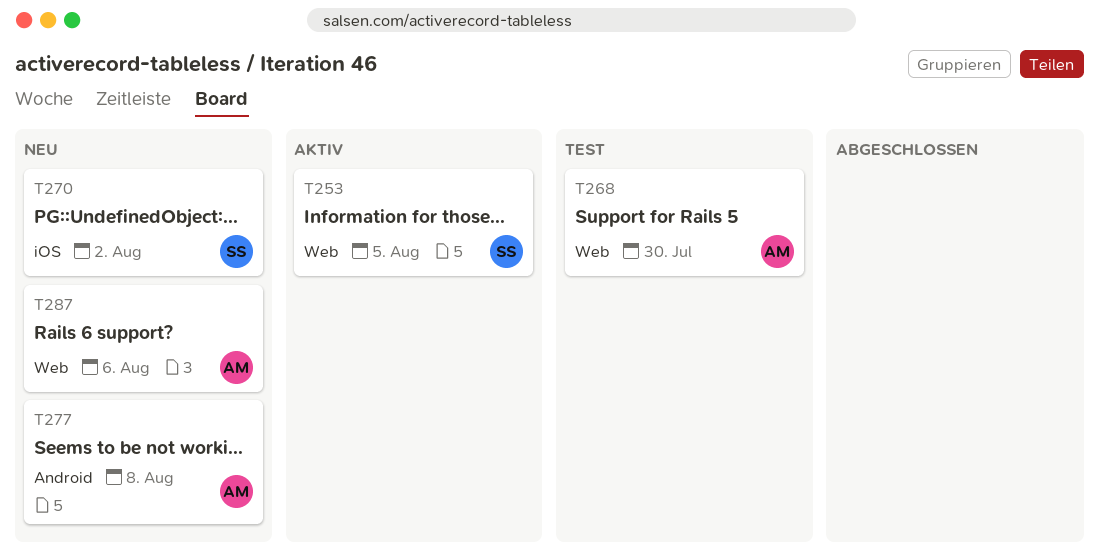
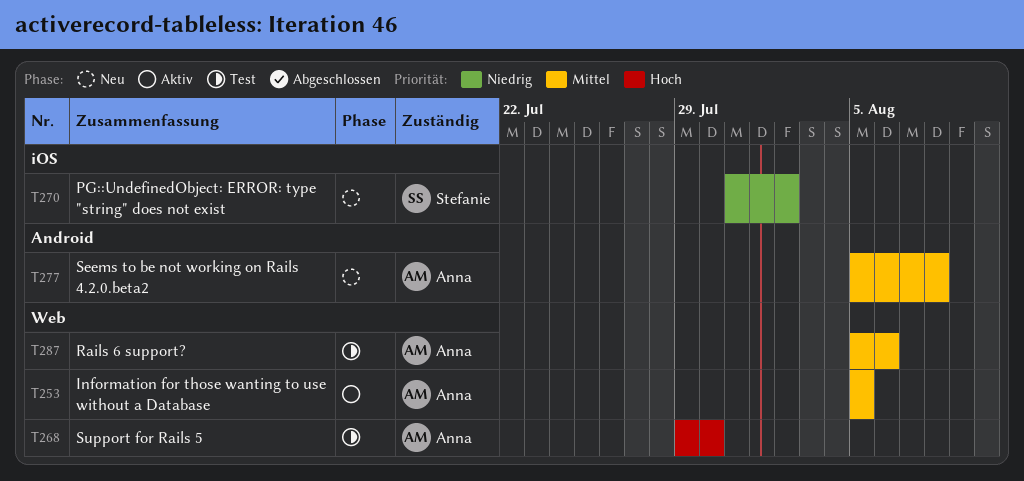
T253, owner: Stefanie -> Anna
T287, status: Neu -> Test

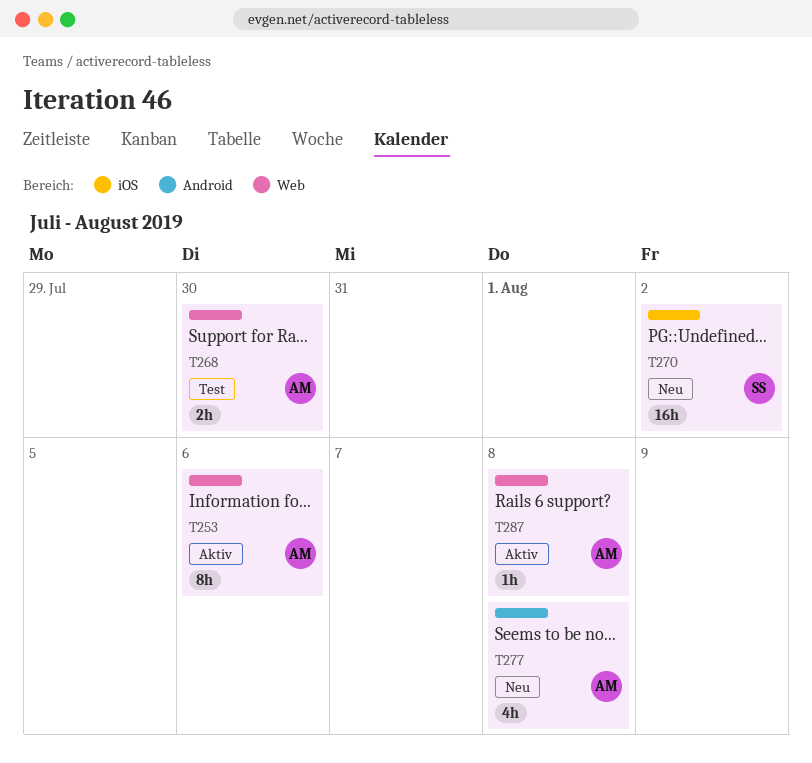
T253, due: Aug 5 -> Aug 6
T287, status: Test -> Aktiv
T287, due: Aug 6 -> Aug 8

